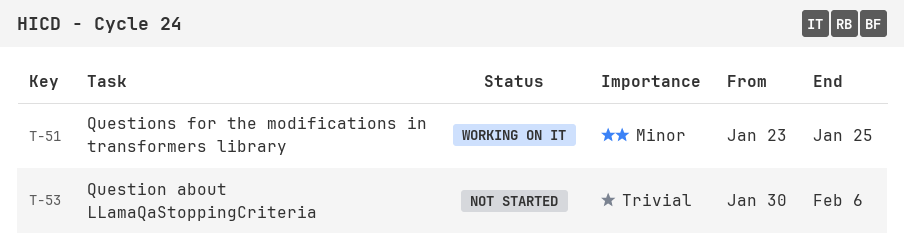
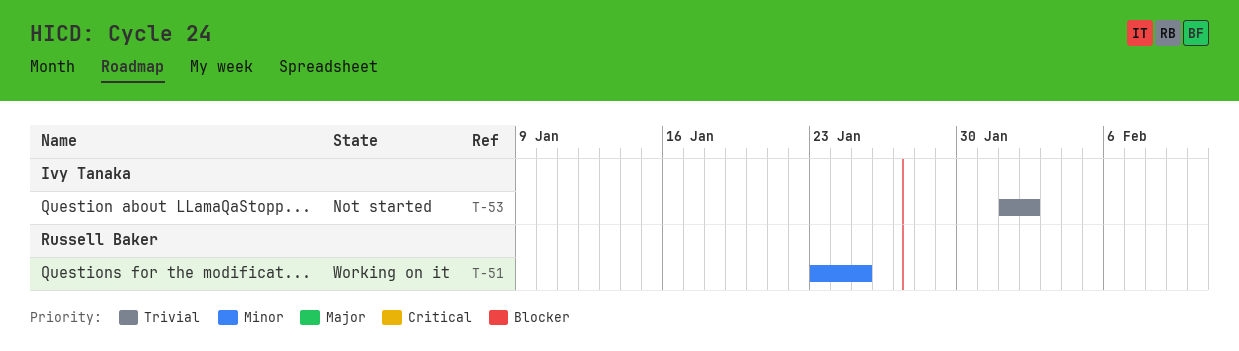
T-53, start: Jan 30 -> Feb 1
T-53, due: Feb 6 -> Feb 2

